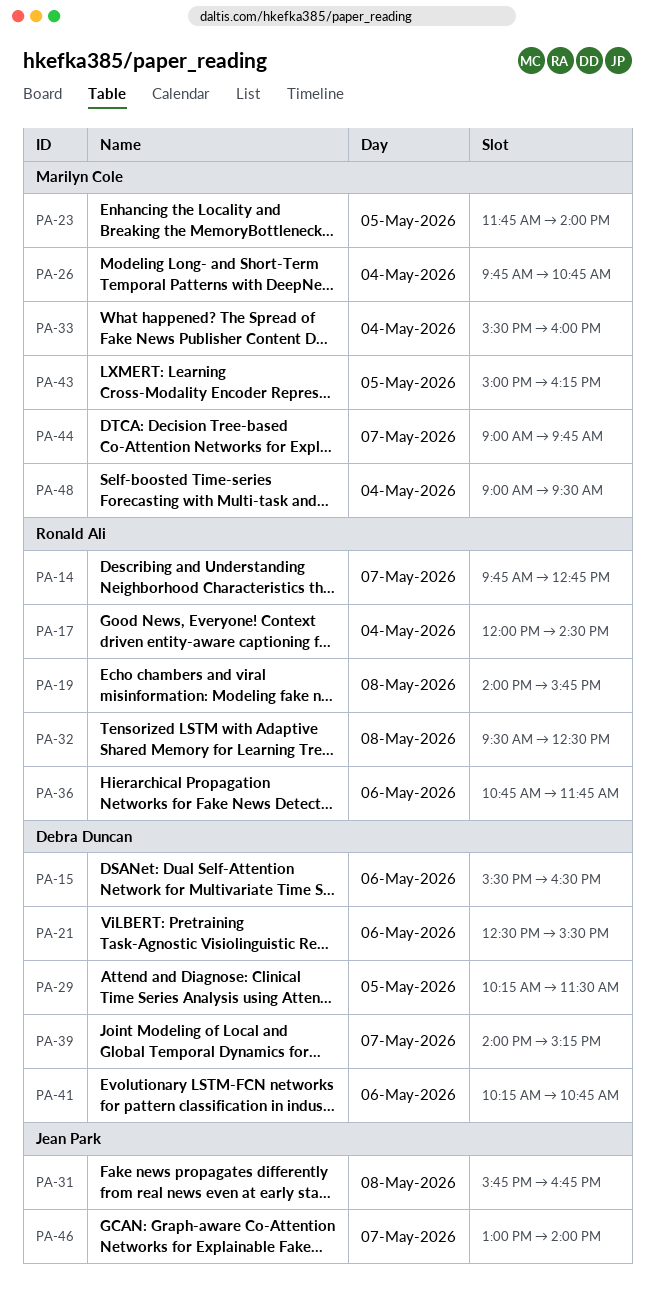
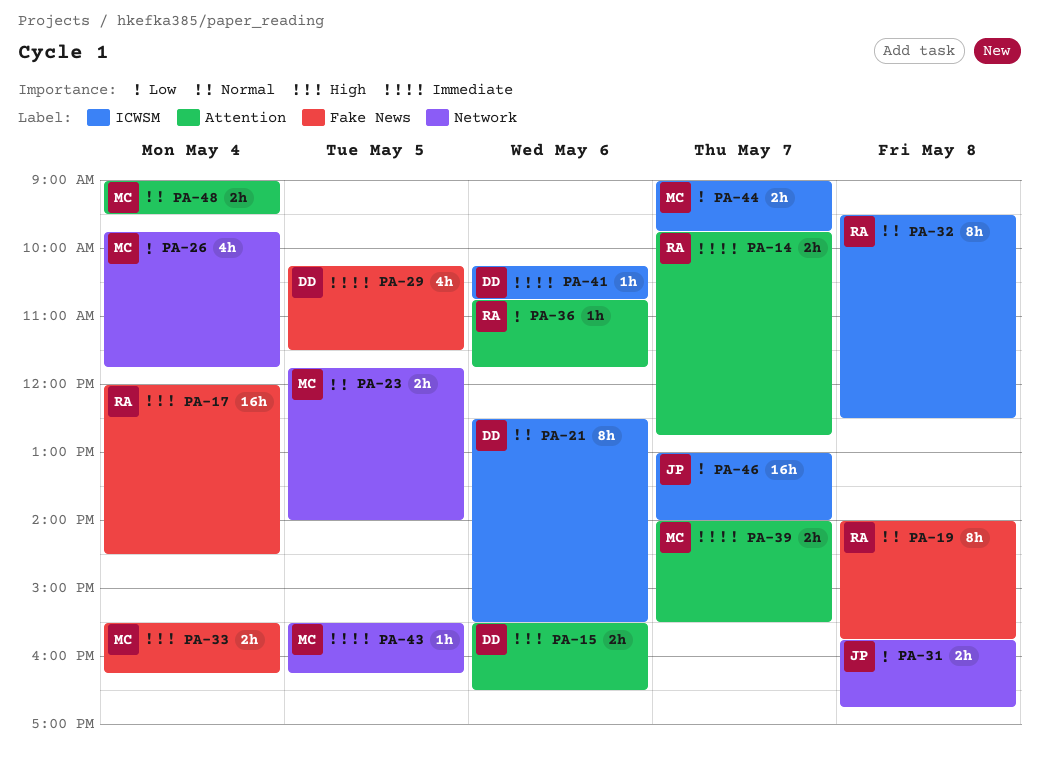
PA-26, ends: 10:45 -> 11:45
PA-33, ends: 16:00 -> 16:15
PA-39, owner: Debra Duncan -> Marilyn Cole
PA-39, ends: 15:15 -> 15:30
PA-43, begins: 15:00 -> 15:30

